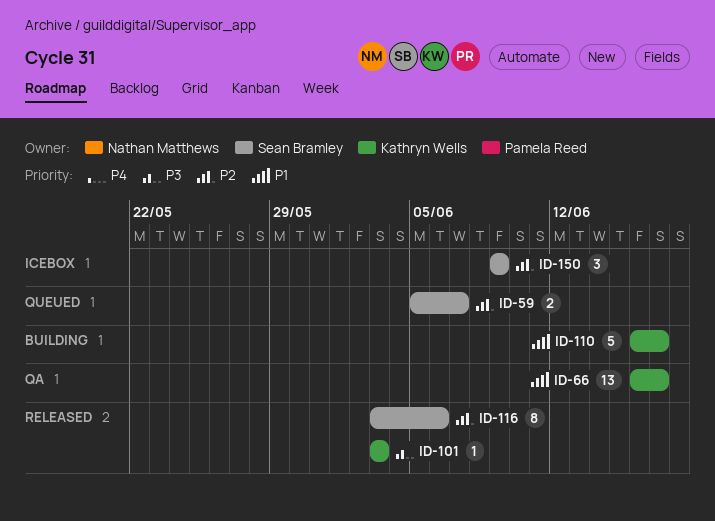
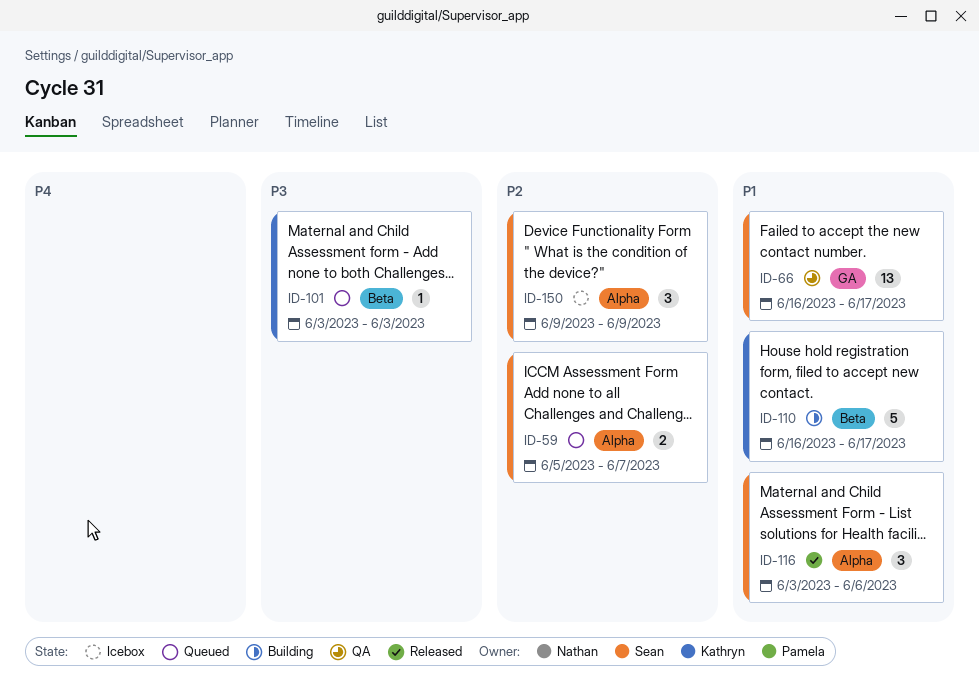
ID-66, owner: Kathryn Wells -> Sean Bramley
ID-101, status: Released -> Queued
ID-116, priority: P2 -> P1
ID-116, estimate: 8 -> 3

